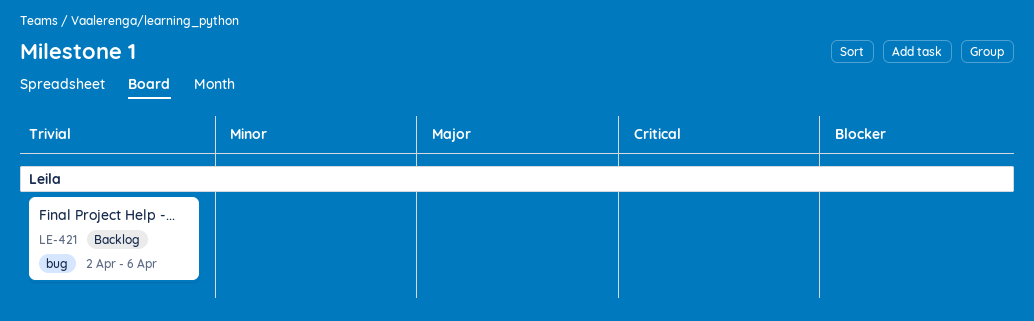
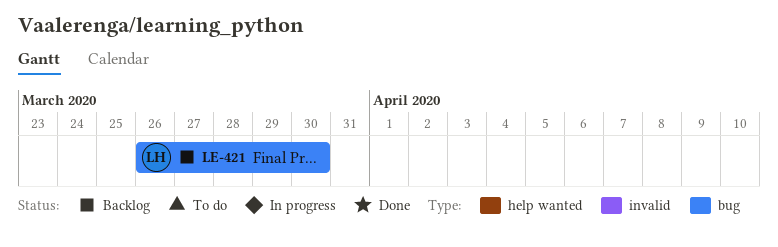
LE-421, start: Apr 2 -> Mar 26
LE-421, due: Apr 6 -> Mar 30

